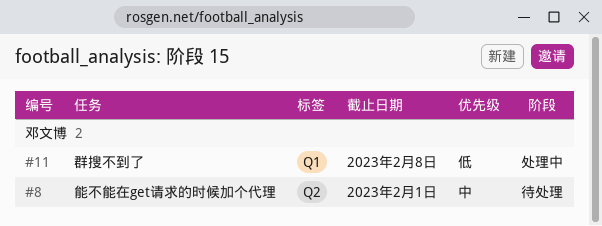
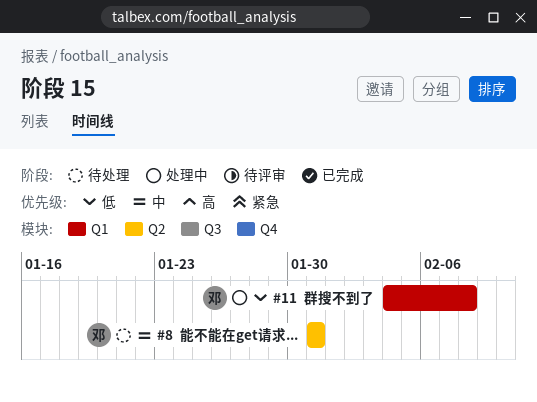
#8, due: Feb 1 -> Jan 31

